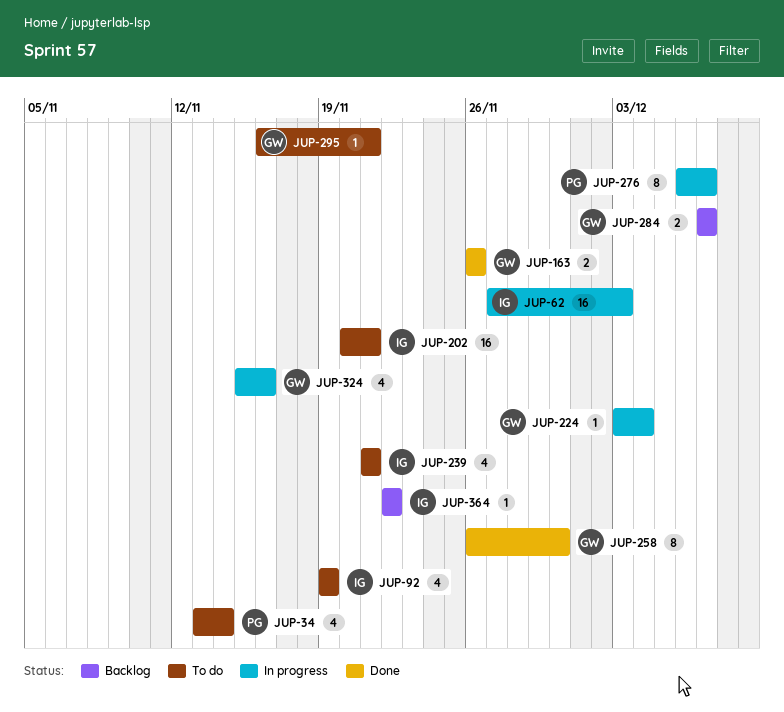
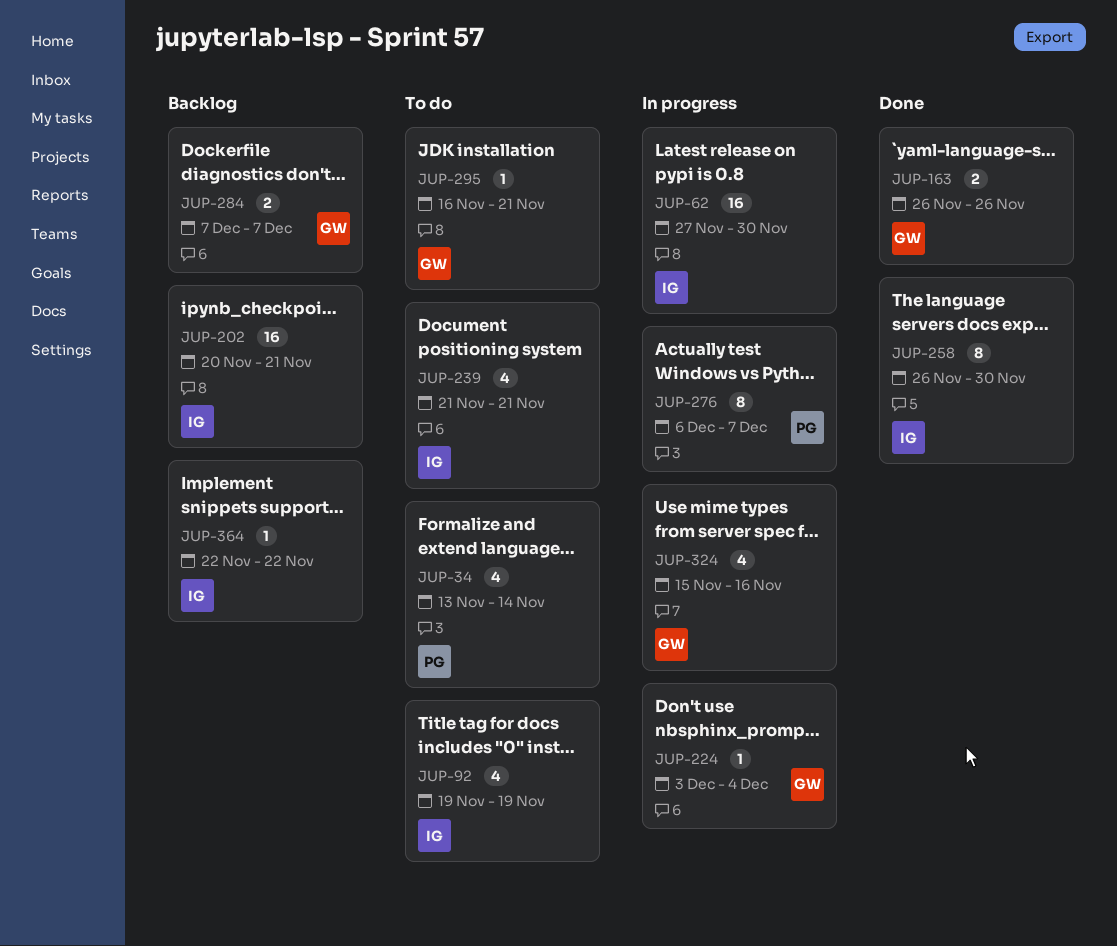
JUP-62, due: Dec 3 -> Nov 30
JUP-202, status: To do -> Backlog
JUP-258, owner: GW -> IG

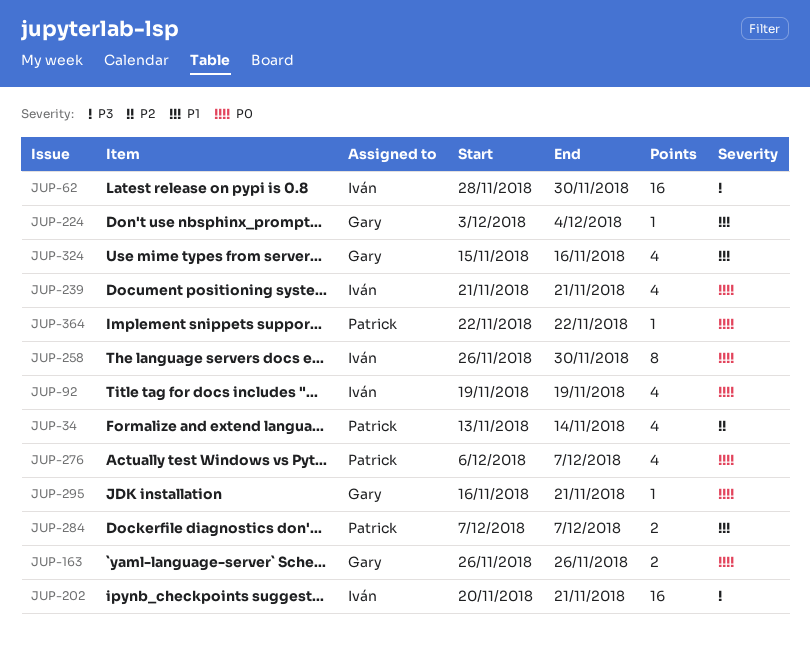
JUP-62, start: Nov 27 -> Nov 28
JUP-276, estimate: 8 -> 4
JUP-284, owner: Gary -> Patrick
JUP-364, owner: Iván -> Patrick

